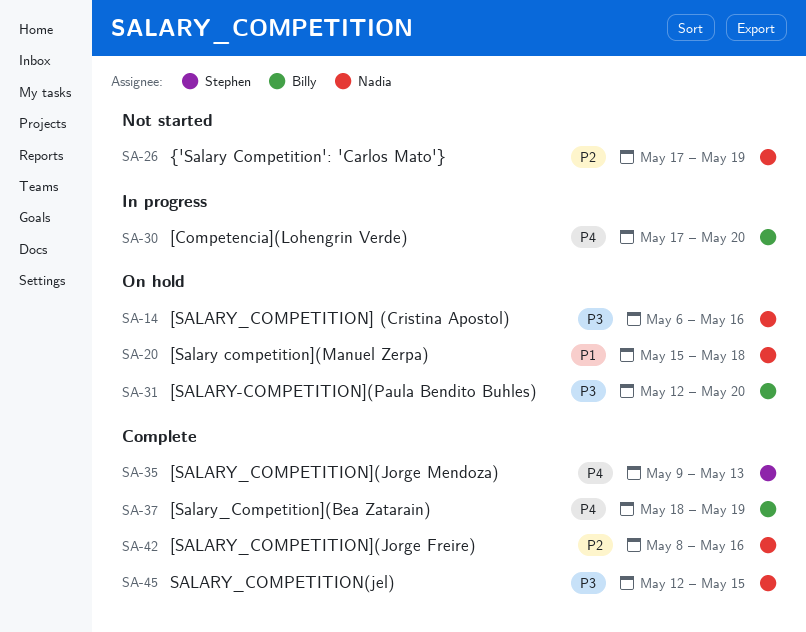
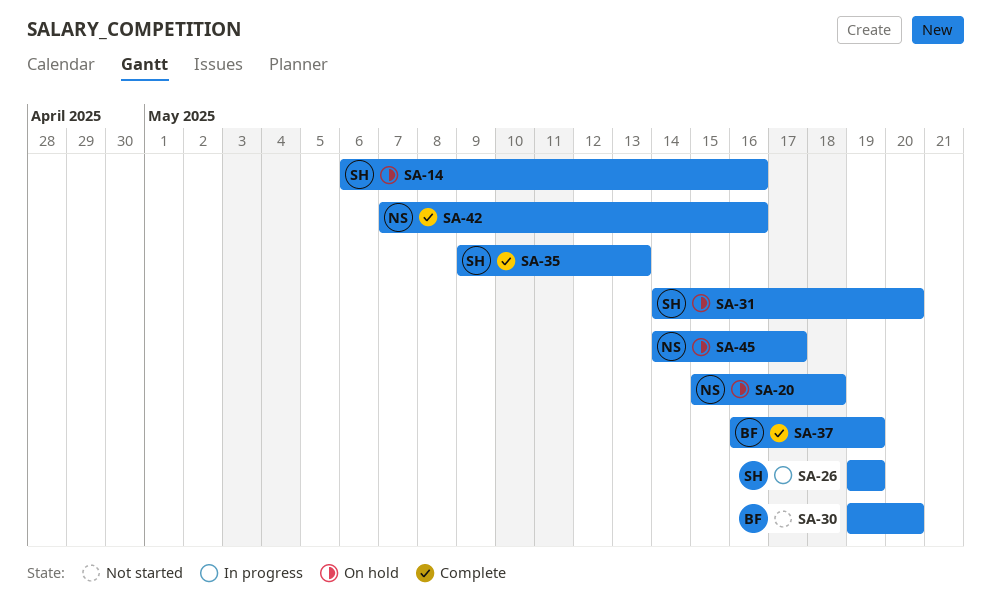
SA-14, owner: Nadia -> Stephen
SA-26, status: Not started -> In progress
SA-26, owner: Nadia -> Stephen
SA-26, start: May 17 -> May 19
SA-30, status: In progress -> Not started
SA-30, start: May 17 -> May 19
SA-31, owner: Billy -> Stephen
SA-31, start: May 12 -> May 14
SA-37, start: May 18 -> May 16
SA-42, start: May 8 -> May 7
SA-45, status: Complete -> On hold
SA-45, start: May 12 -> May 14
SA-45, due: May 15 -> May 17

